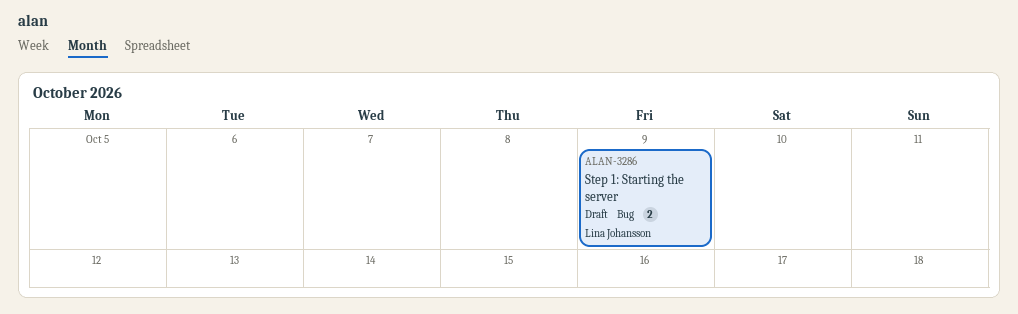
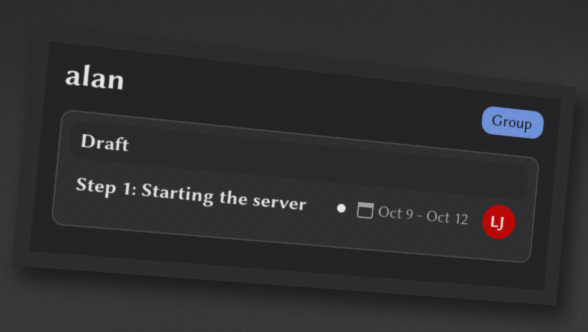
Step 1: Starting the server, estimate: 2 -> 1
Step 1: Starting the server, due: Oct 9 -> Oct 12

